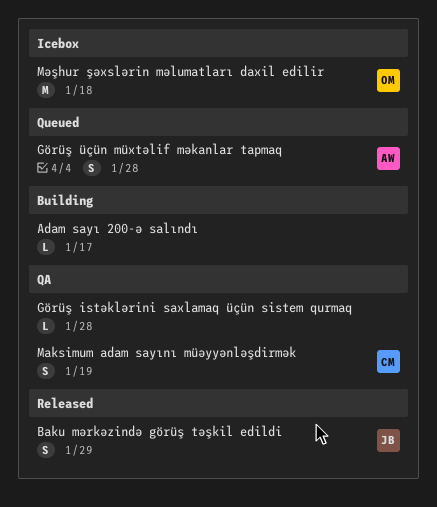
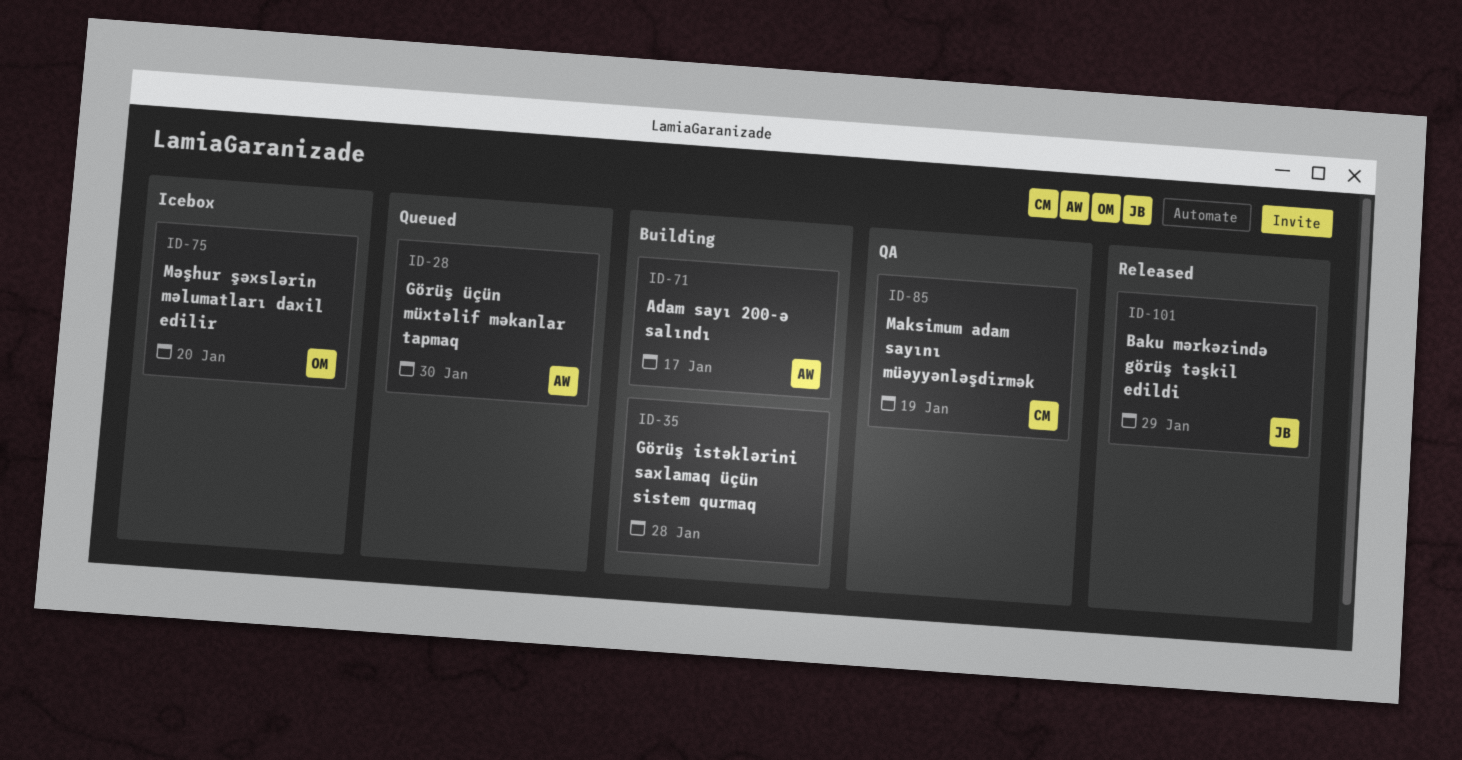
Adam sayı 200-ə salındı, owner: none -> AW
Görüş istəklərini saxlamaq üçün sistem qurmaq, status: QA -> Building
Görüş üçün müxtəlif məkanlar tapmaq, due: Jan 28 -> Jan 30
Məşhur şəxslərin məlumatları daxil edilir, due: Jan 18 -> Jan 20

